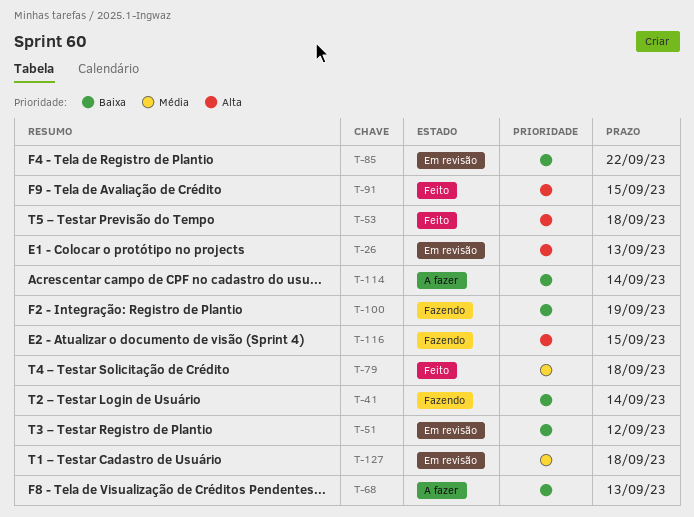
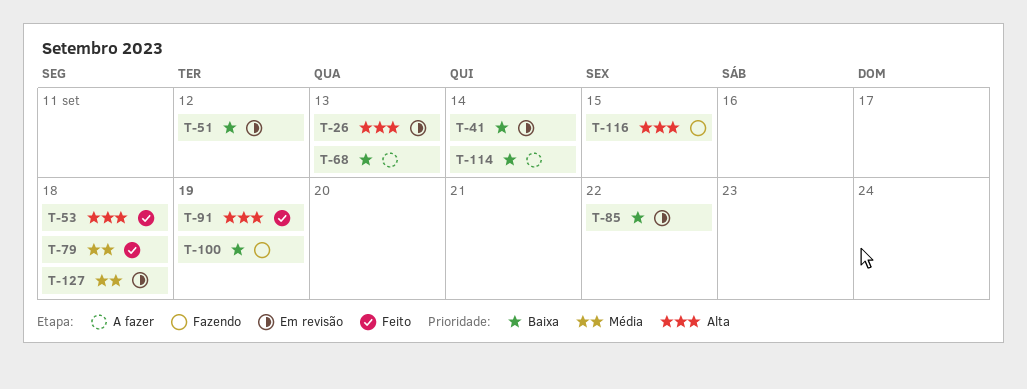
T-41, status: Fazendo -> Em revisão
T-91, due: Sep 15 -> Sep 19

